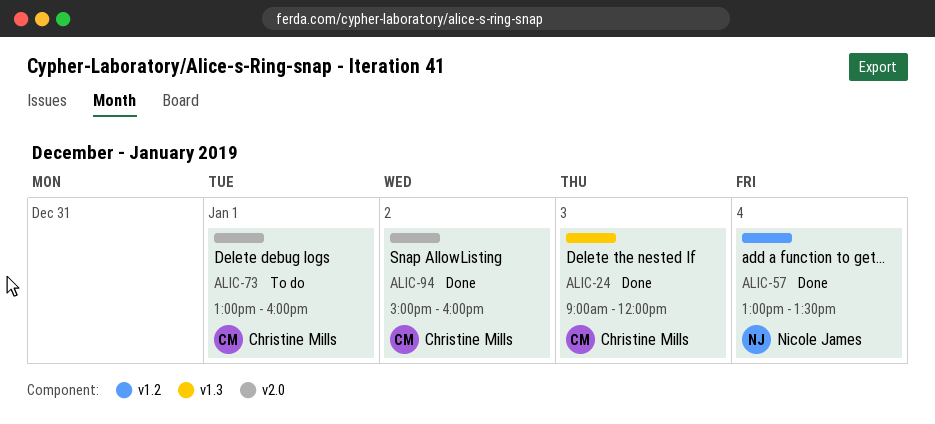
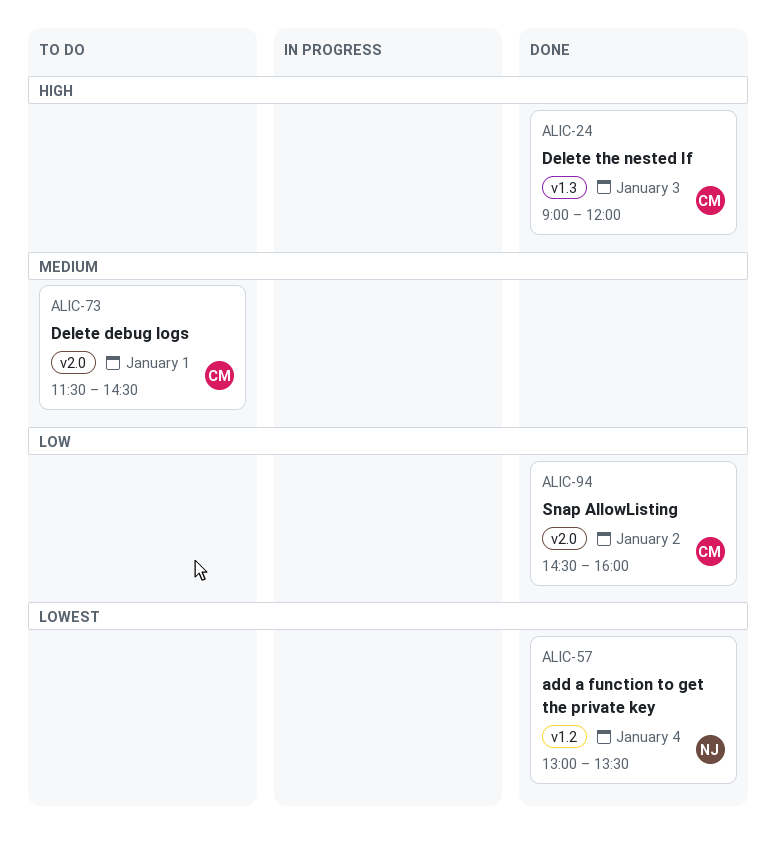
ALIC-73, begins: 13:00 -> 11:30
ALIC-73, ends: 16:00 -> 14:30
ALIC-94, begins: 15:00 -> 14:30

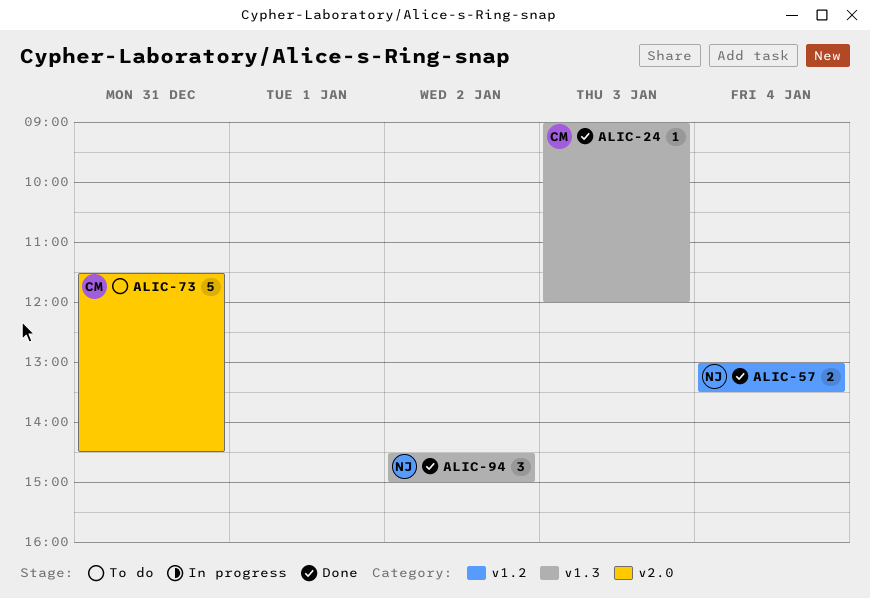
ALIC-73, day: Jan 1 -> Dec 31
ALIC-94, owner: CM -> NJ
ALIC-94, label: v2.0 -> v1.3
ALIC-94, ends: 16:00 -> 15:00

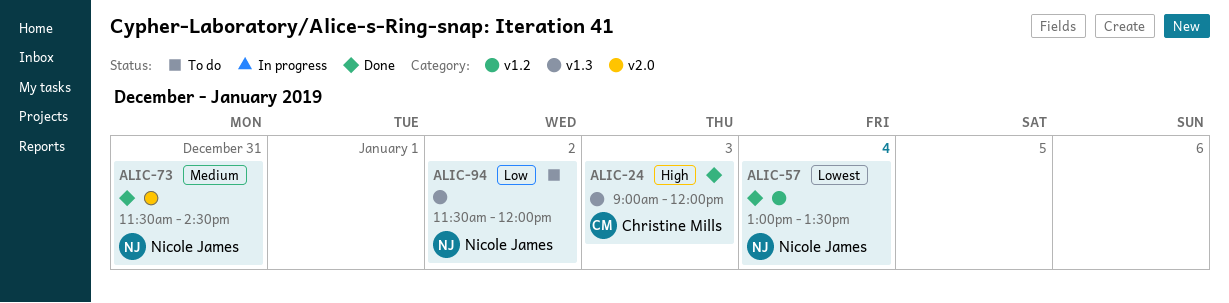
ALIC-73, status: To do -> Done
ALIC-73, owner: Christine Mills -> Nicole James
ALIC-94, status: Done -> To do
ALIC-94, begins: 14:30 -> 11:30
ALIC-94, ends: 15:00 -> 12:00

